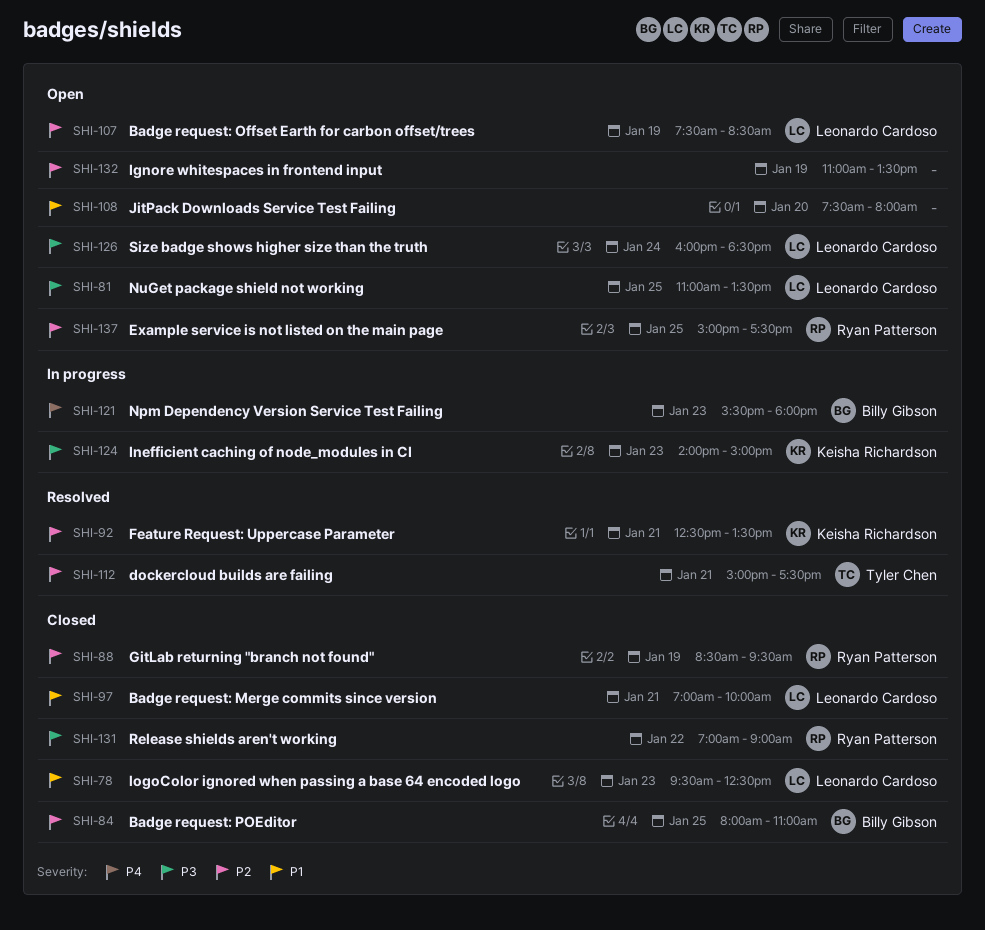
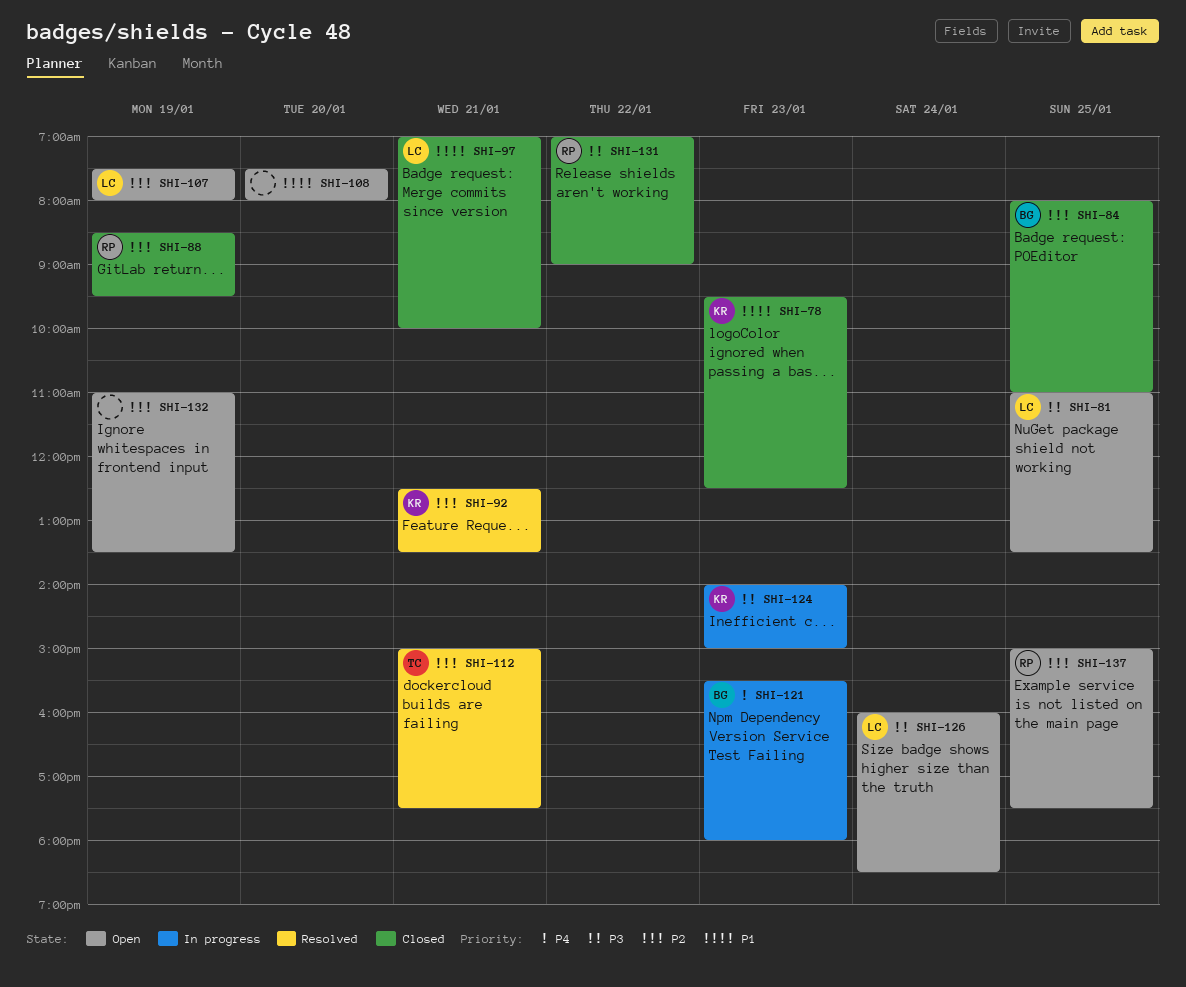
SHI-78, owner: Leonardo Cardoso -> Keisha Richardson
SHI-107, ends: 08:30 -> 08:00

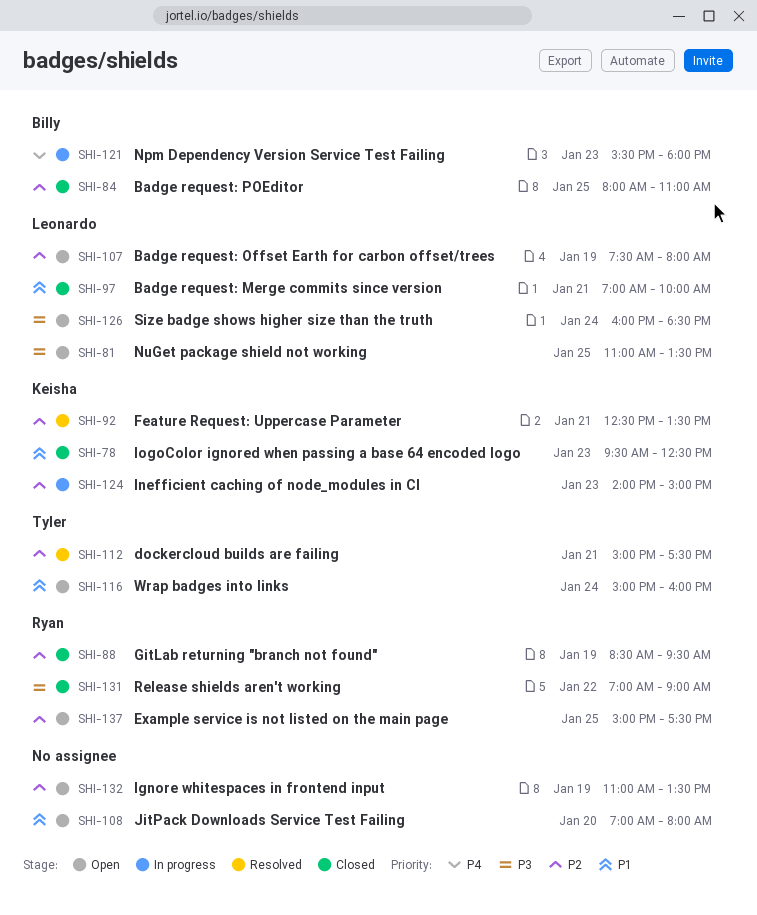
SHI-108, begins: 07:30 -> 07:00
SHI-116: none -> present
SHI-124, priority: P3 -> P2

